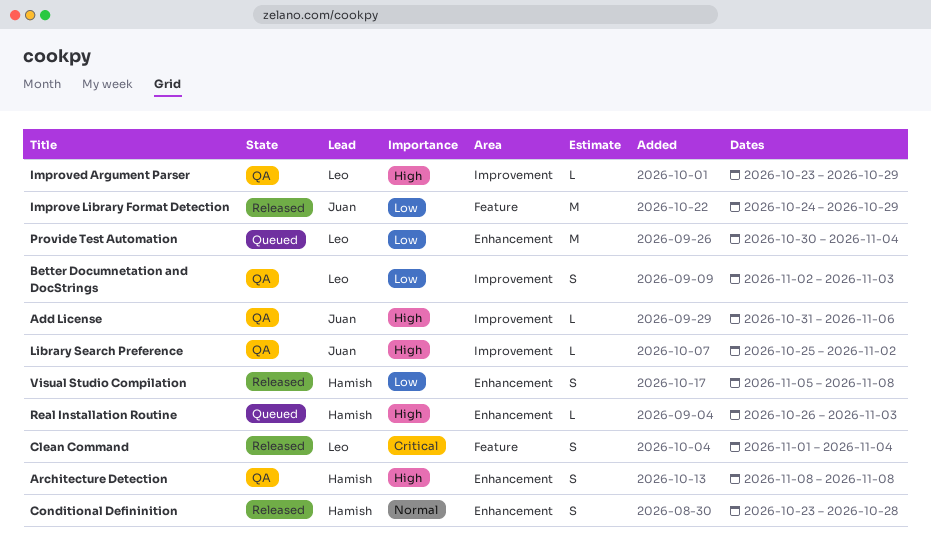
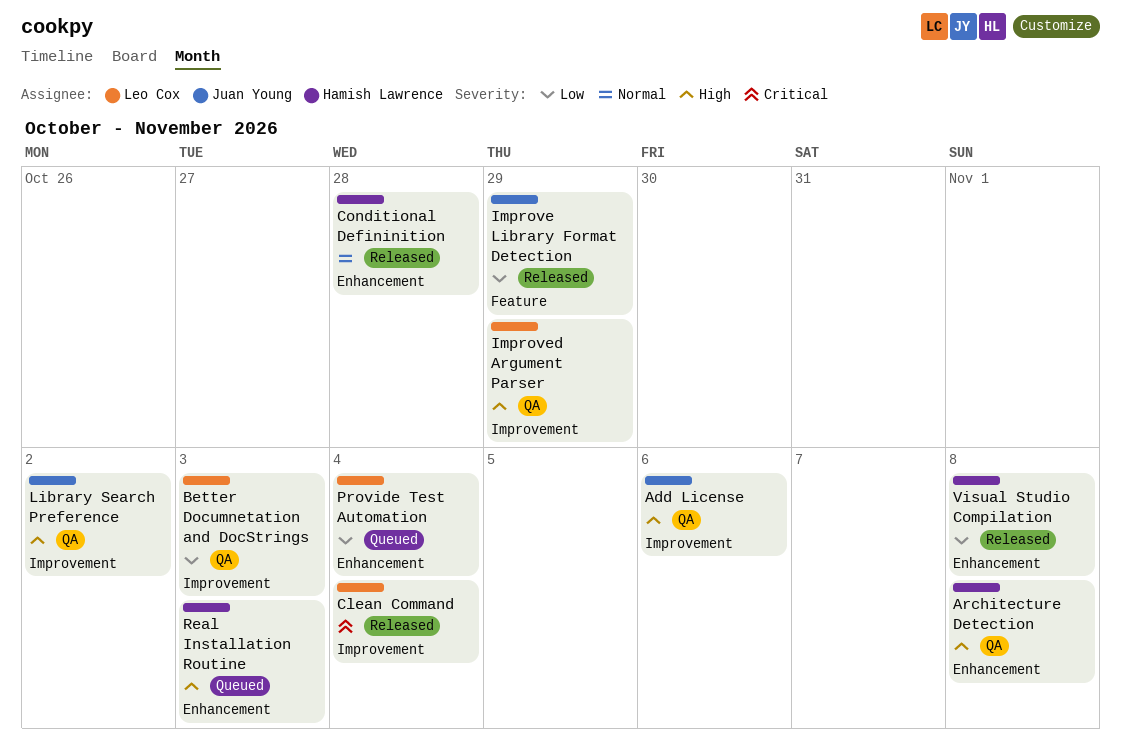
Clean Command, label: Feature -> Improvement

